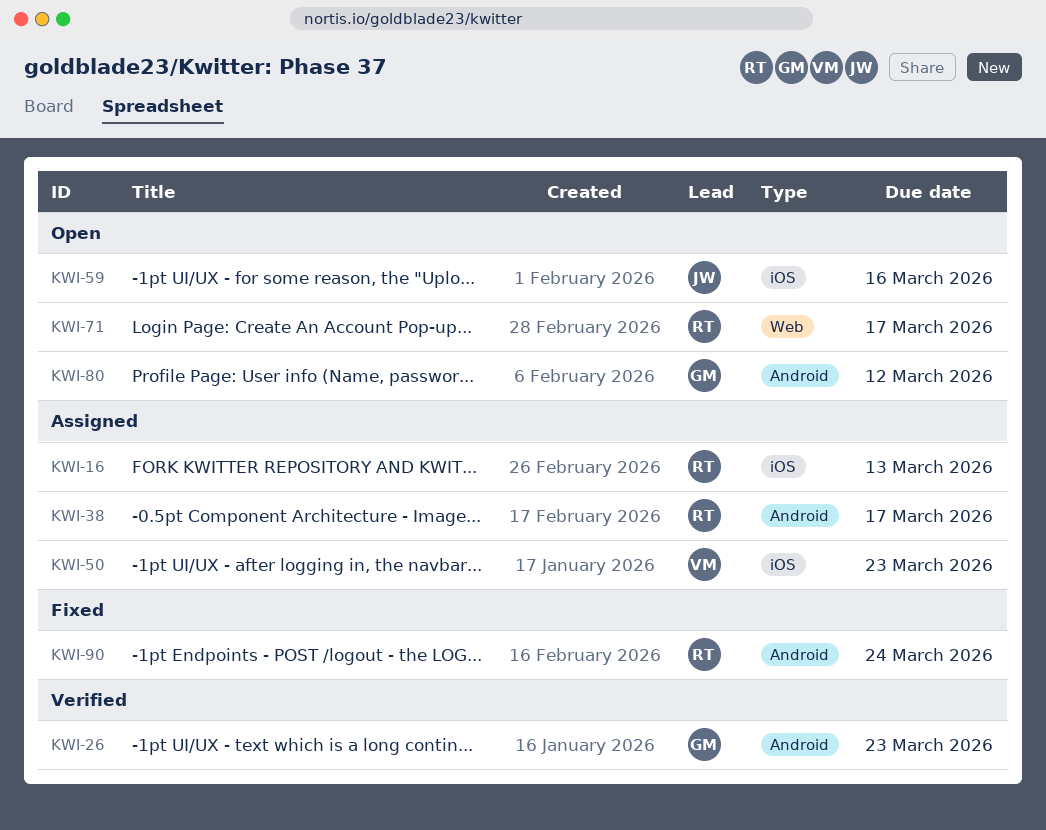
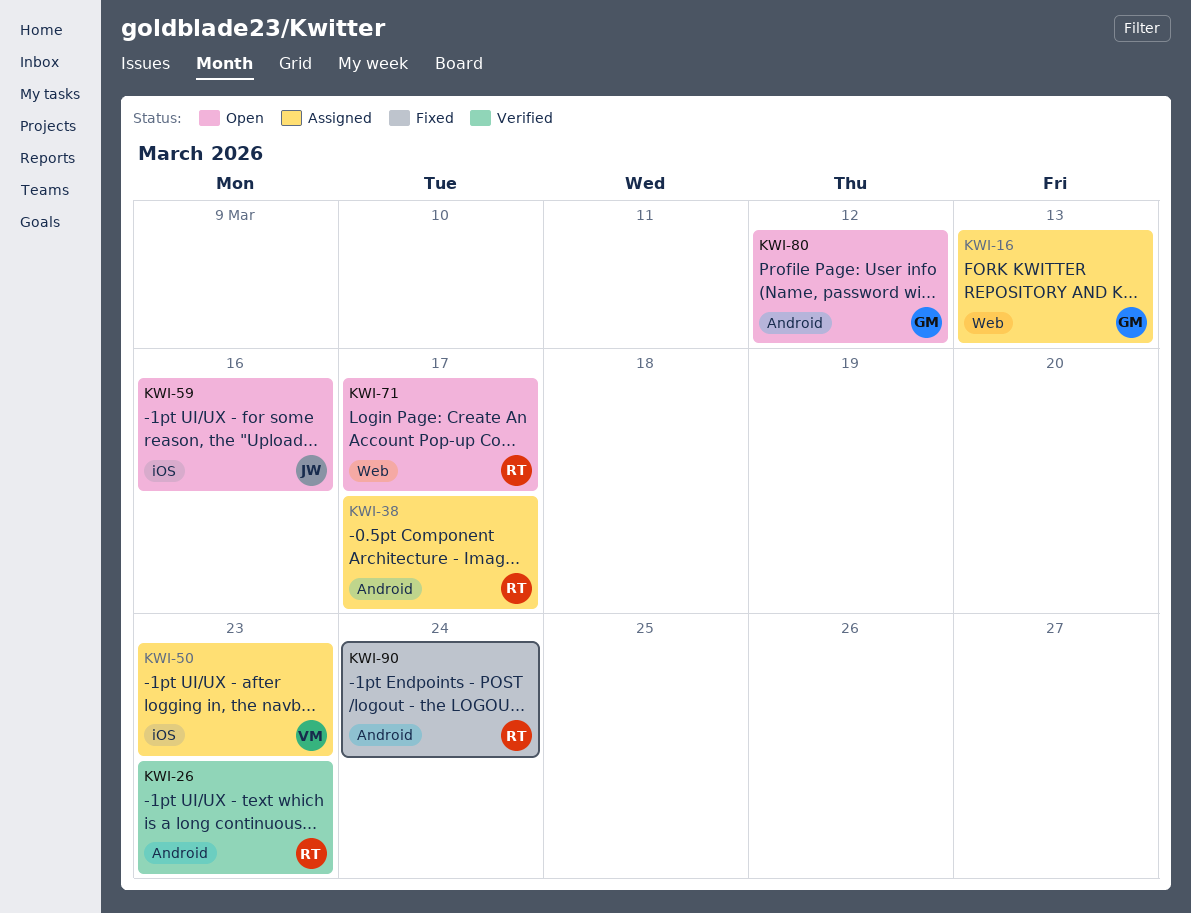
KWI-16, owner: RT -> GM
KWI-16, label: iOS -> Web
KWI-26, owner: GM -> RT

